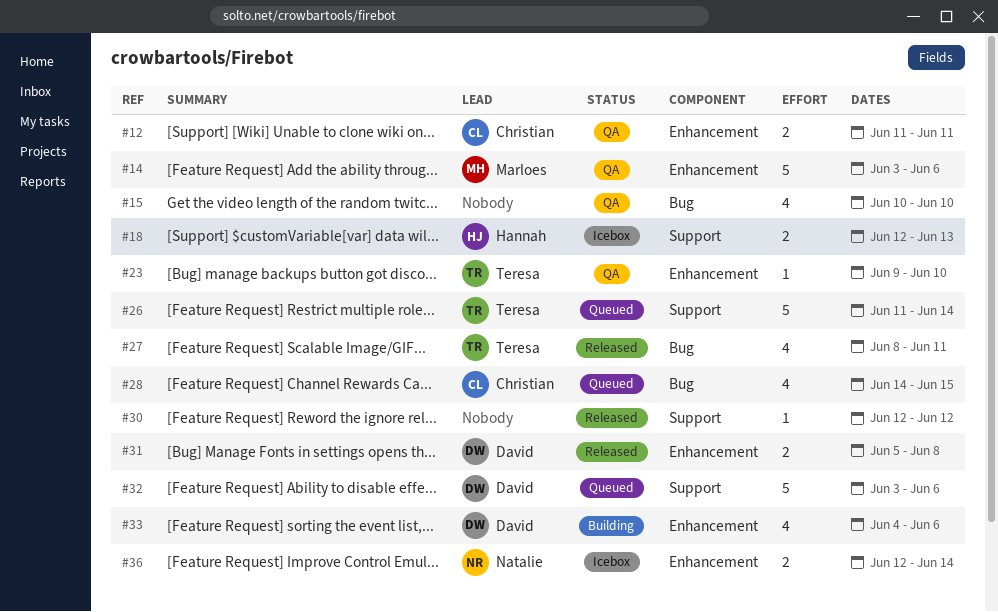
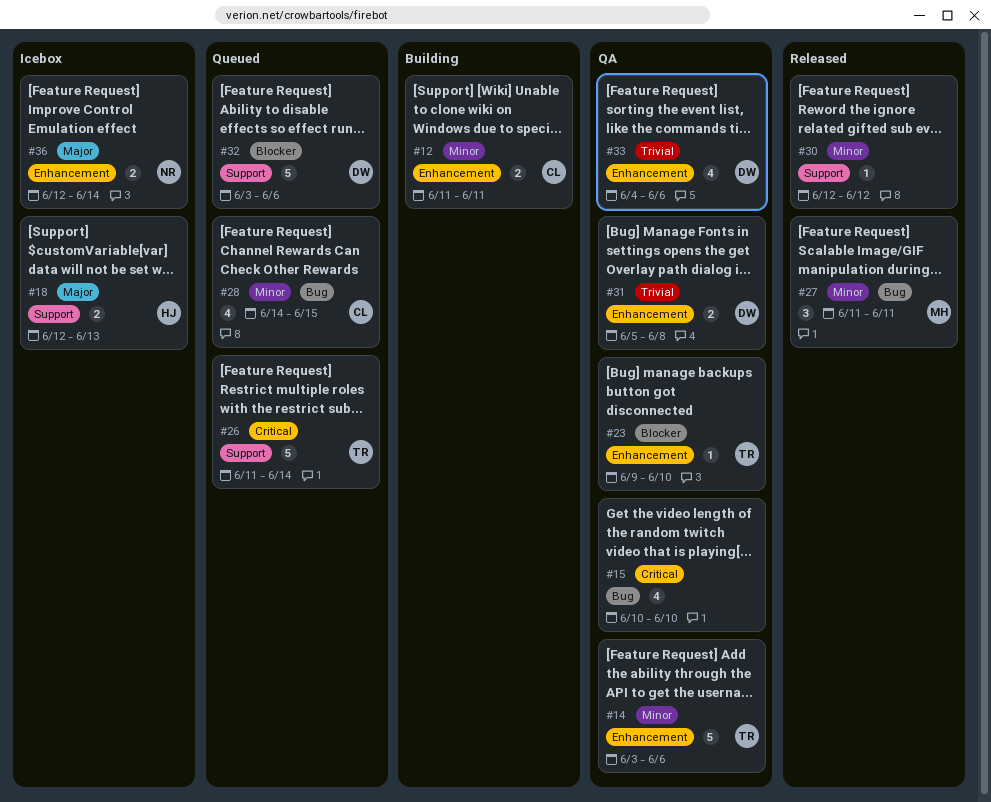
#12, status: QA -> Building
#14, owner: Marloes -> Teresa
#27, owner: Teresa -> Marloes
#27, estimate: 4 -> 3
#27, start: Jun 8 -> Jun 11
#31, status: Released -> QA
#33, status: Building -> QA

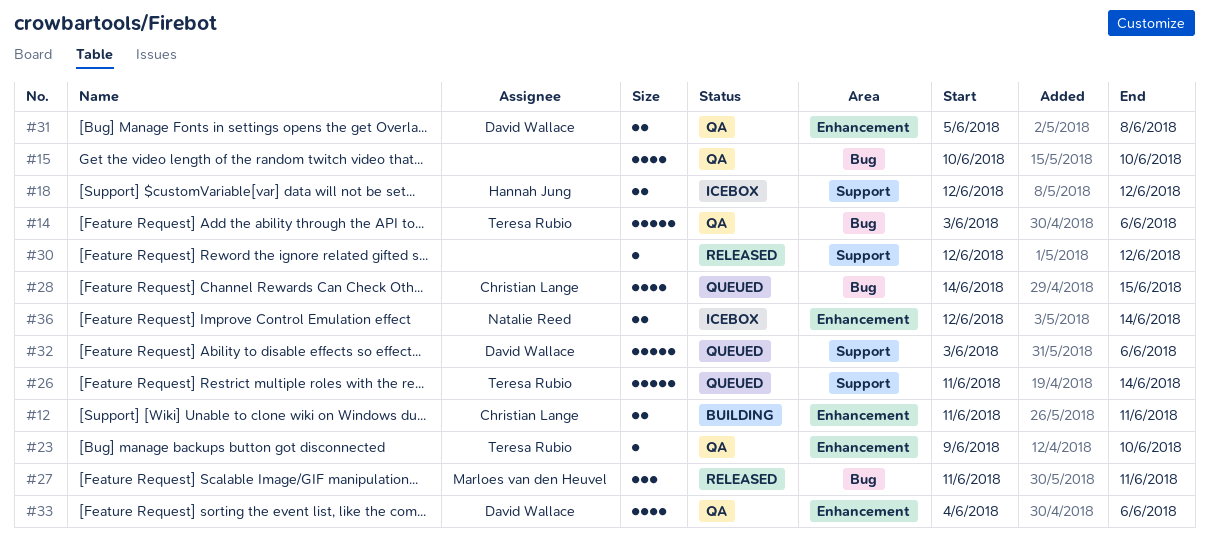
#14, label: Enhancement -> Bug
#18, due: Jun 13 -> Jun 12

